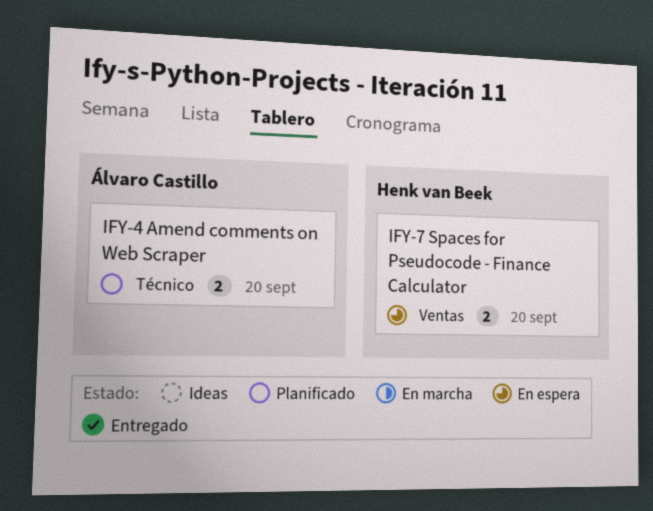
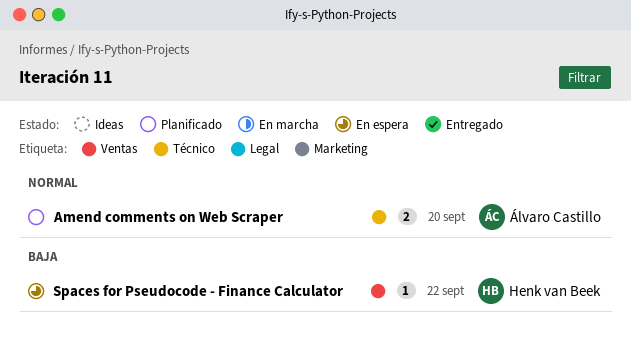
Spaces for Pseudocode - Finance Calculator, estimate: 2 -> 1
Spaces for Pseudocode - Finance Calculator, due: Sep 20 -> Sep 22

